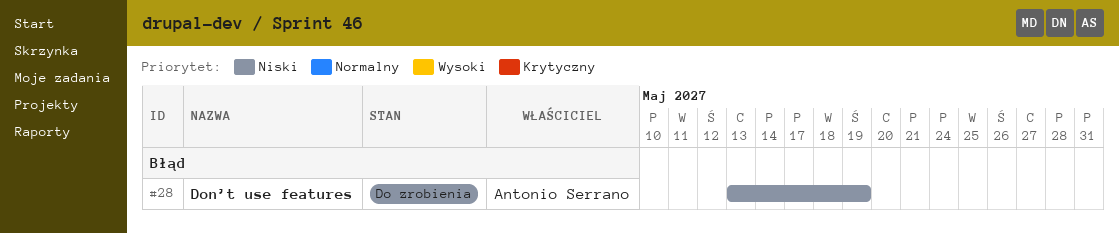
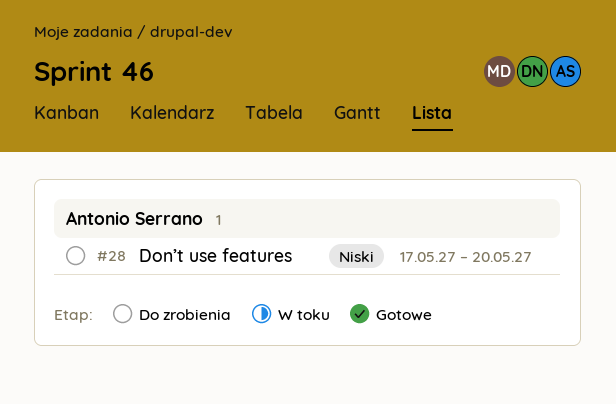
#28, start: May 13 -> May 17
#28, due: May 19 -> May 20

